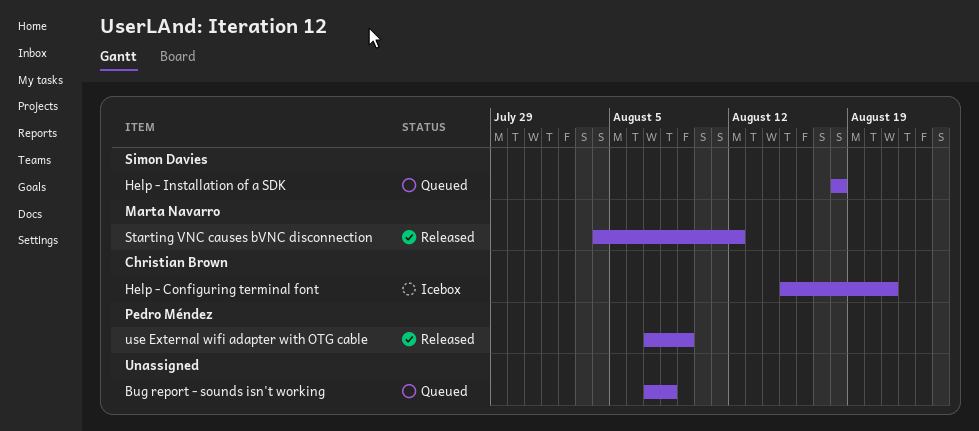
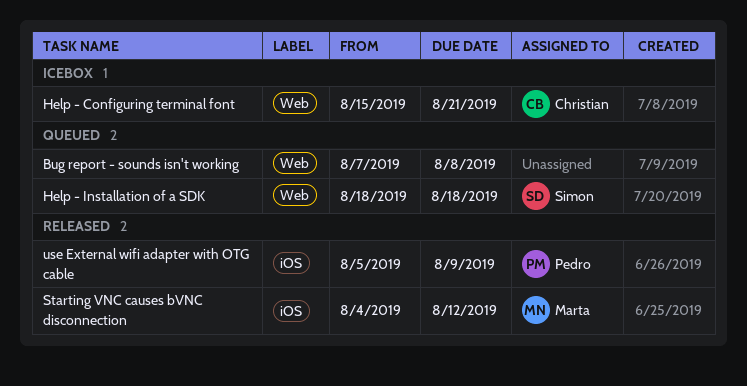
use External wifi adapter with OTG cable, start: Aug 7 -> Aug 5

